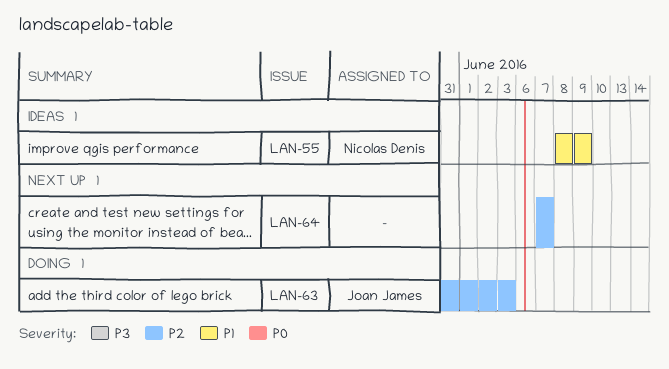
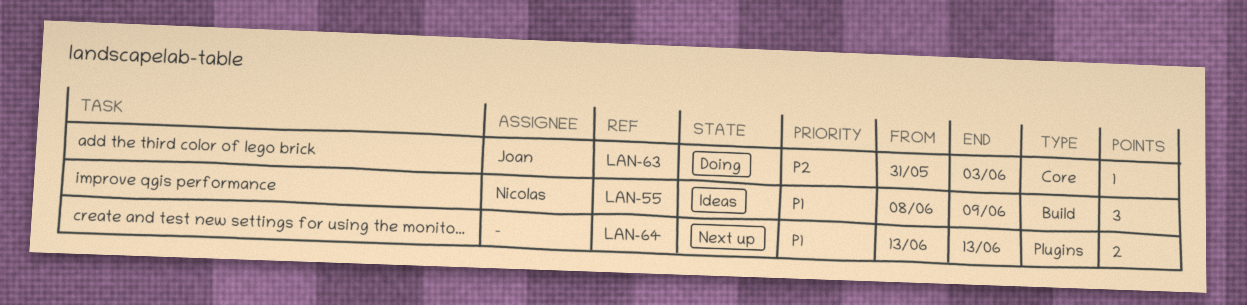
LAN-64, priority: P2 -> P1
LAN-64, start: Jun 7 -> Jun 13
LAN-64, due: Jun 7 -> Jun 13

